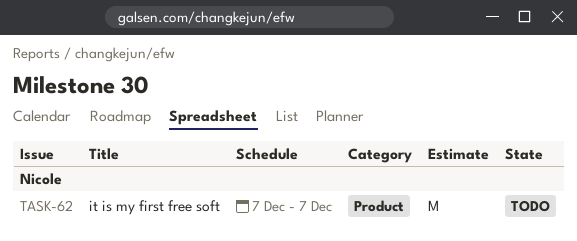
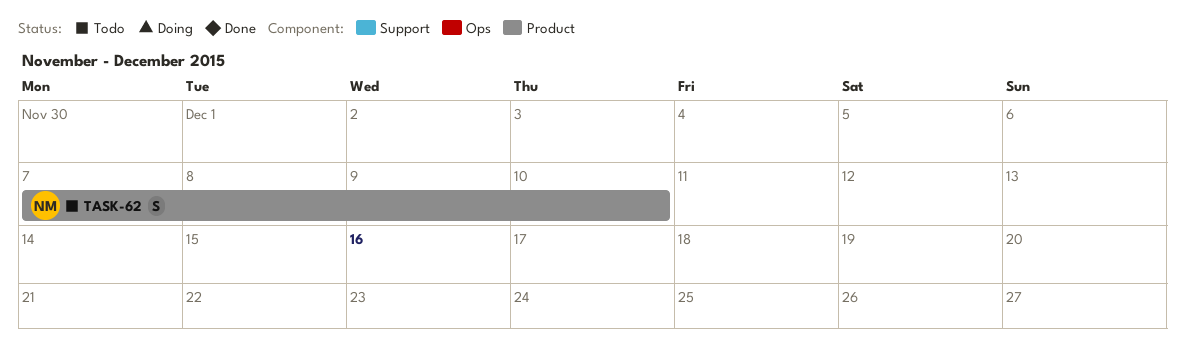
TASK-62, estimate: M -> S
TASK-62, due: Dec 7 -> Dec 10

